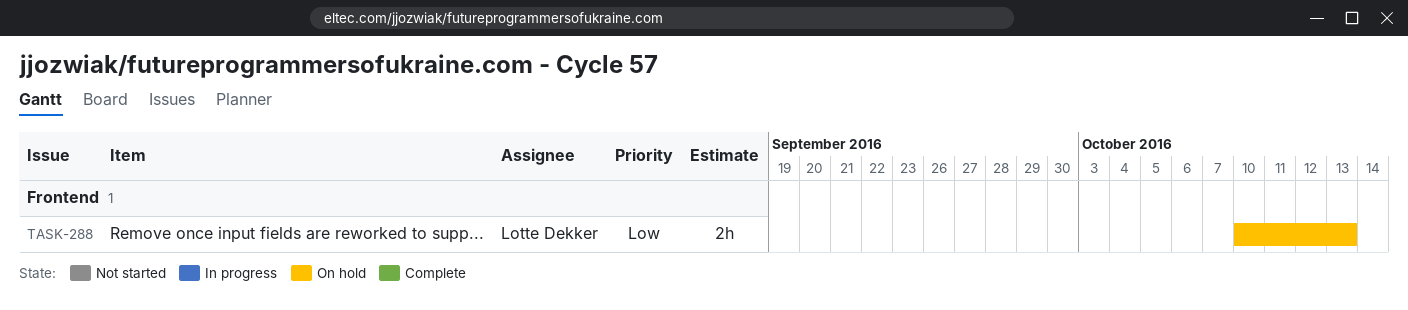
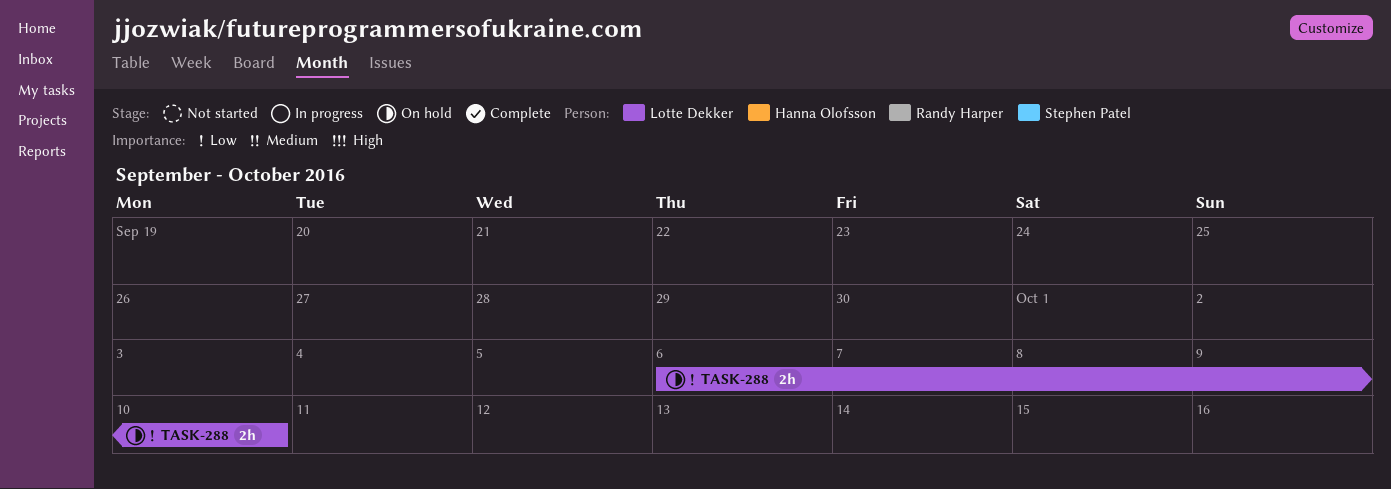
TASK-288, start: Oct 10 -> Oct 6
TASK-288, due: Oct 13 -> Oct 10

